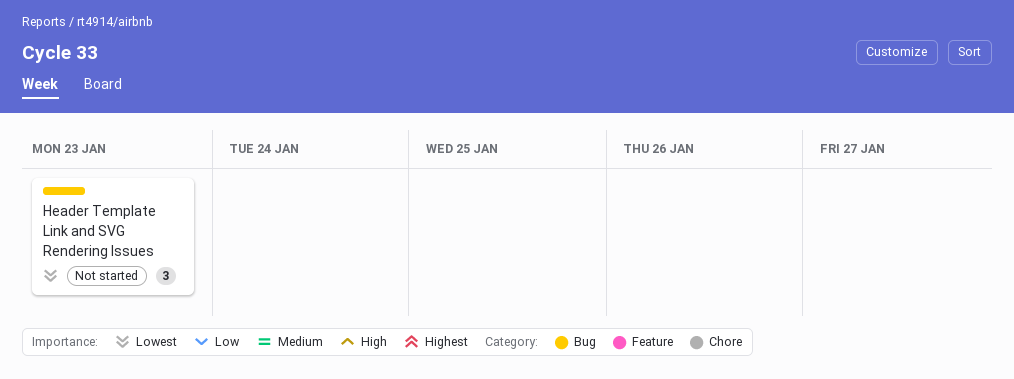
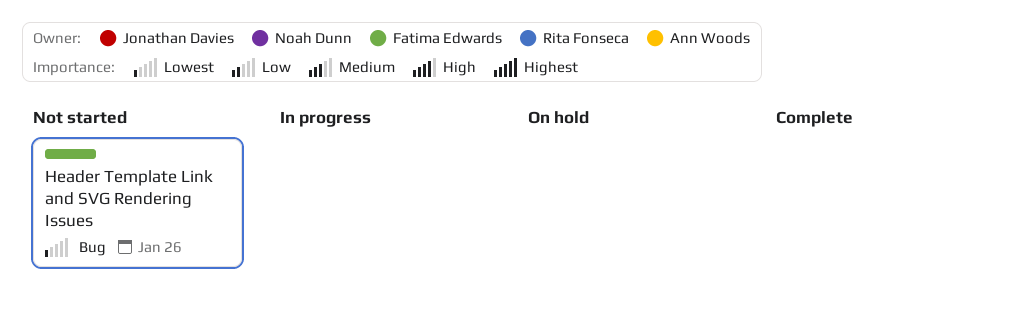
Header Template Link and SVG Rendering Issues, due: Jan 23 -> Jan 26

